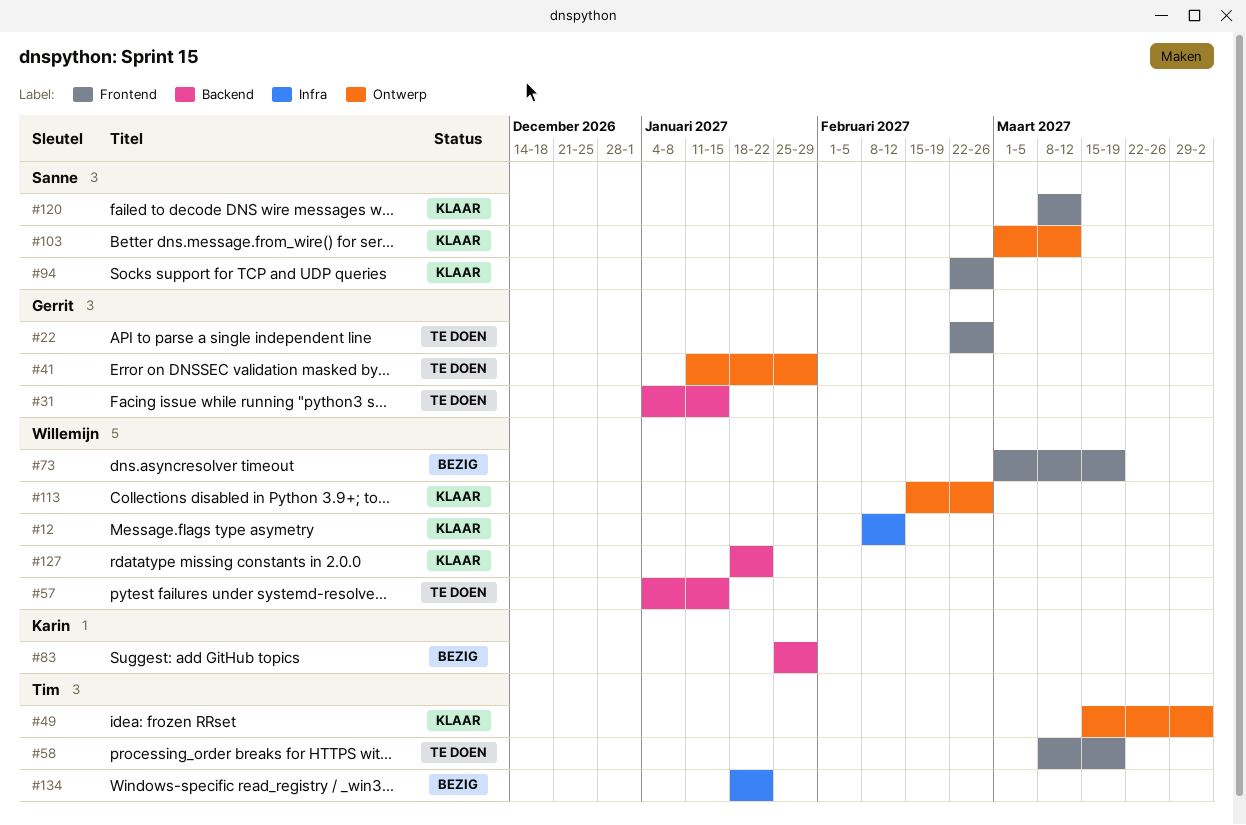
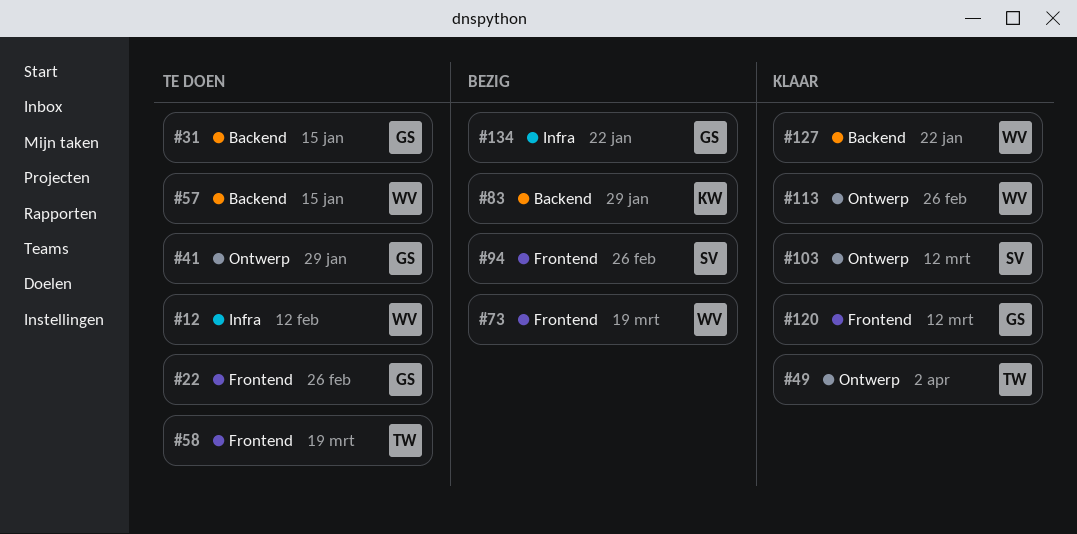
#12, status: Klaar -> Te doen
#94, status: Klaar -> Bezig
#120, owner: Sanne -> Gerrit
#134, owner: Tim -> Gerrit

